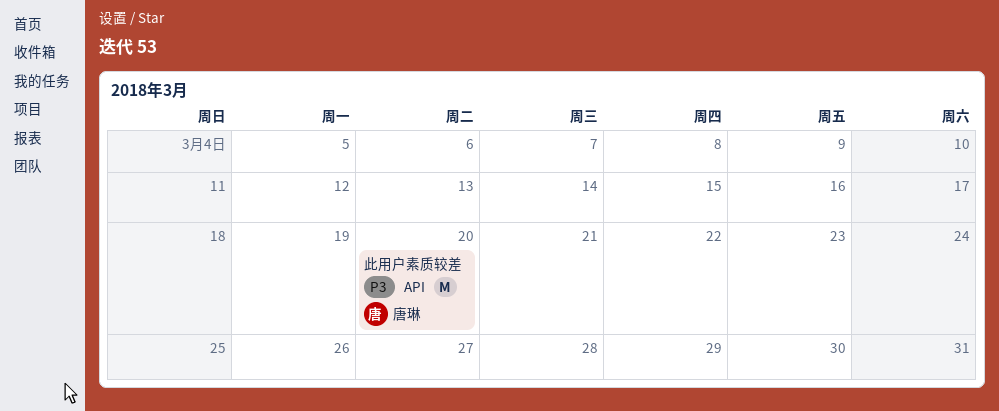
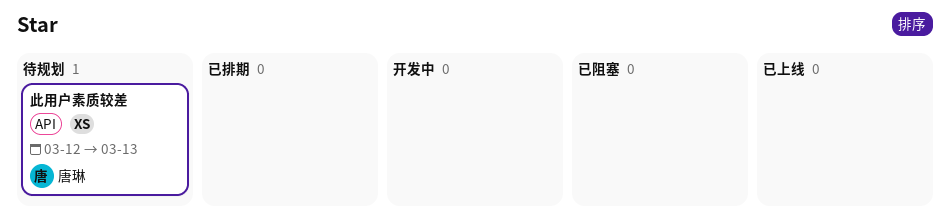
此用户素质较差, estimate: M -> XS
此用户素质较差, due: Mar 20 -> Mar 13

